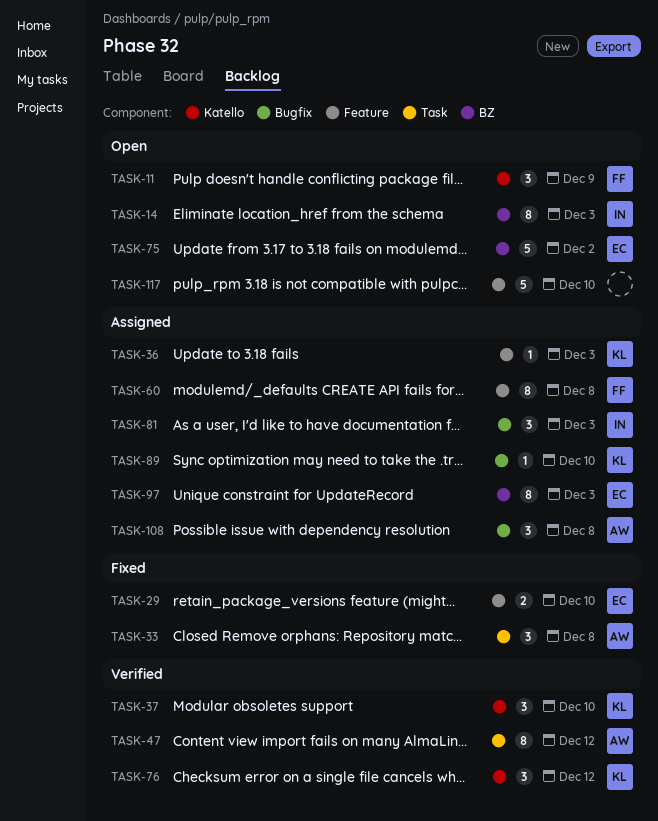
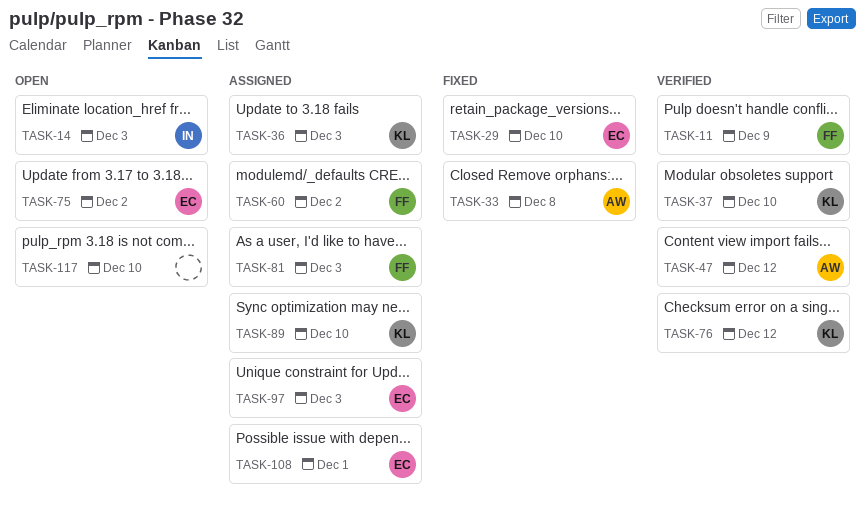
TASK-11, status: Open -> Verified
TASK-60, due: Dec 8 -> Dec 2
TASK-81, owner: IN -> FF
TASK-108, owner: AW -> EC
TASK-108, due: Dec 8 -> Dec 1

